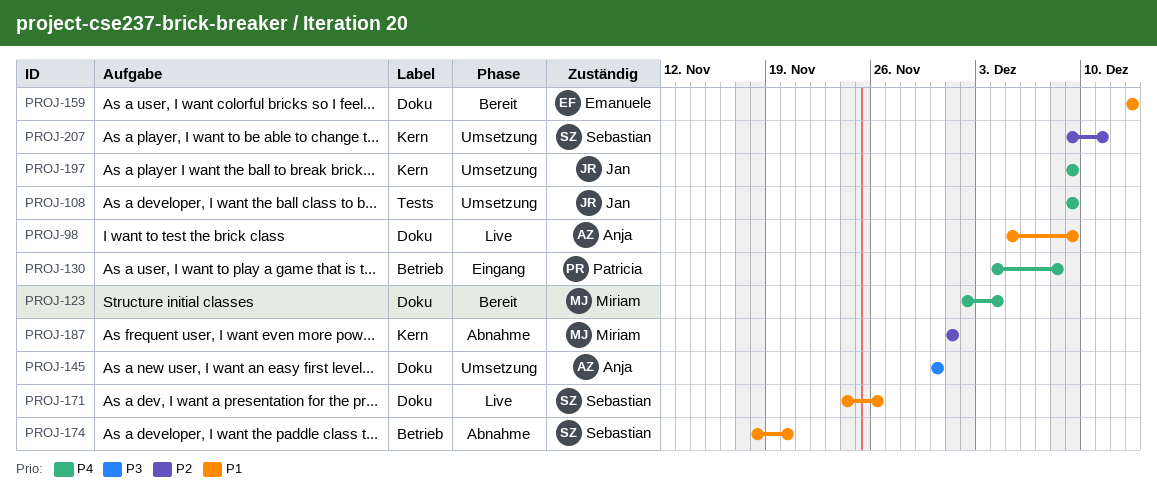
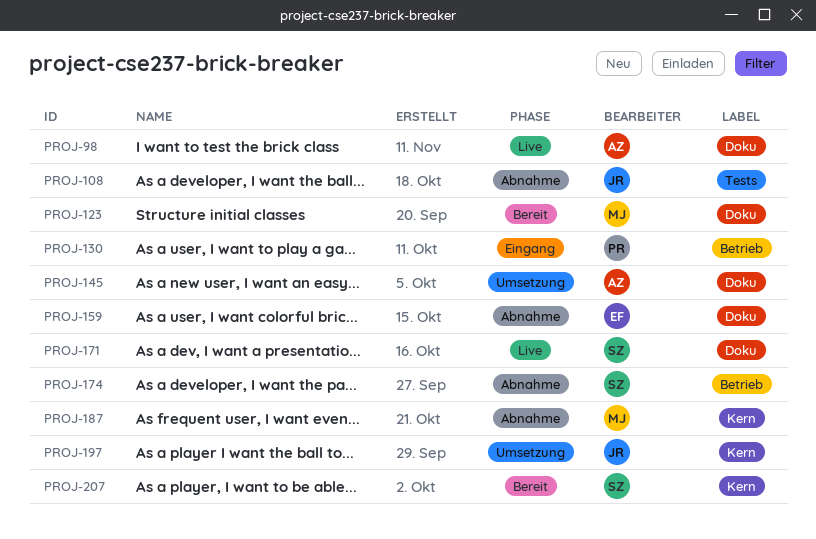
PROJ-108, status: Umsetzung -> Abnahme
PROJ-159, status: Bereit -> Abnahme
PROJ-207, status: Umsetzung -> Bereit

